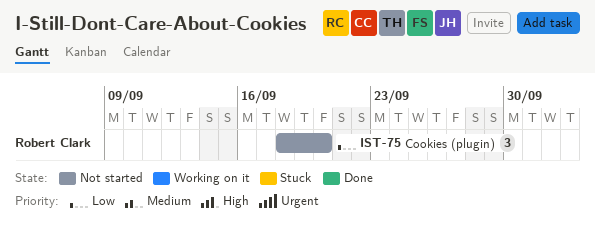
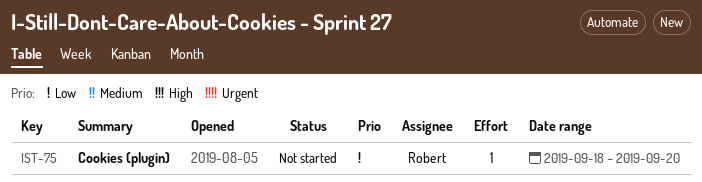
IST-75, estimate: 3 -> 1

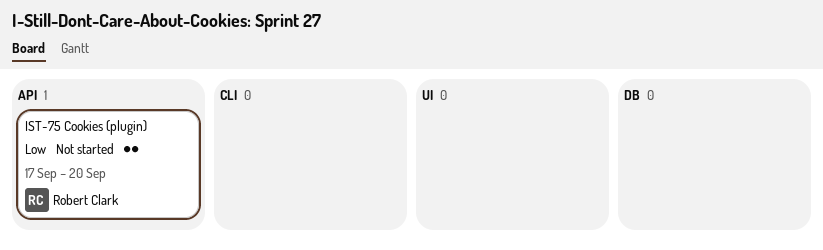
IST-75, estimate: 1 -> 2
IST-75, start: Sep 18 -> Sep 17

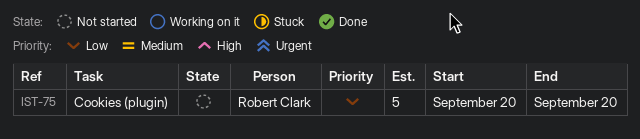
IST-75, estimate: 2 -> 5
IST-75, start: Sep 17 -> Sep 20

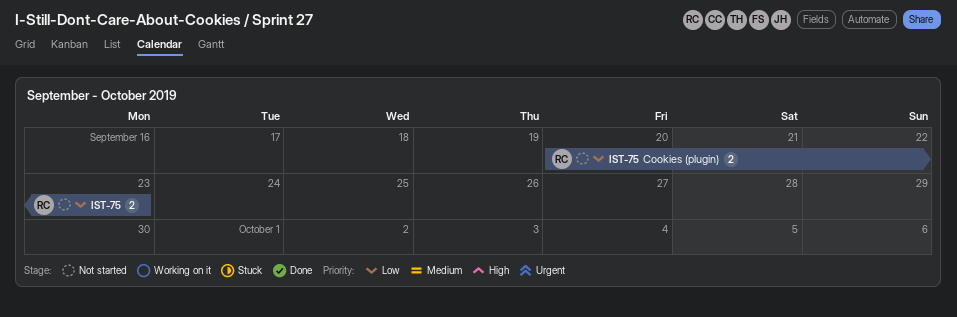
IST-75, estimate: 5 -> 2
IST-75, due: Sep 20 -> Sep 23

